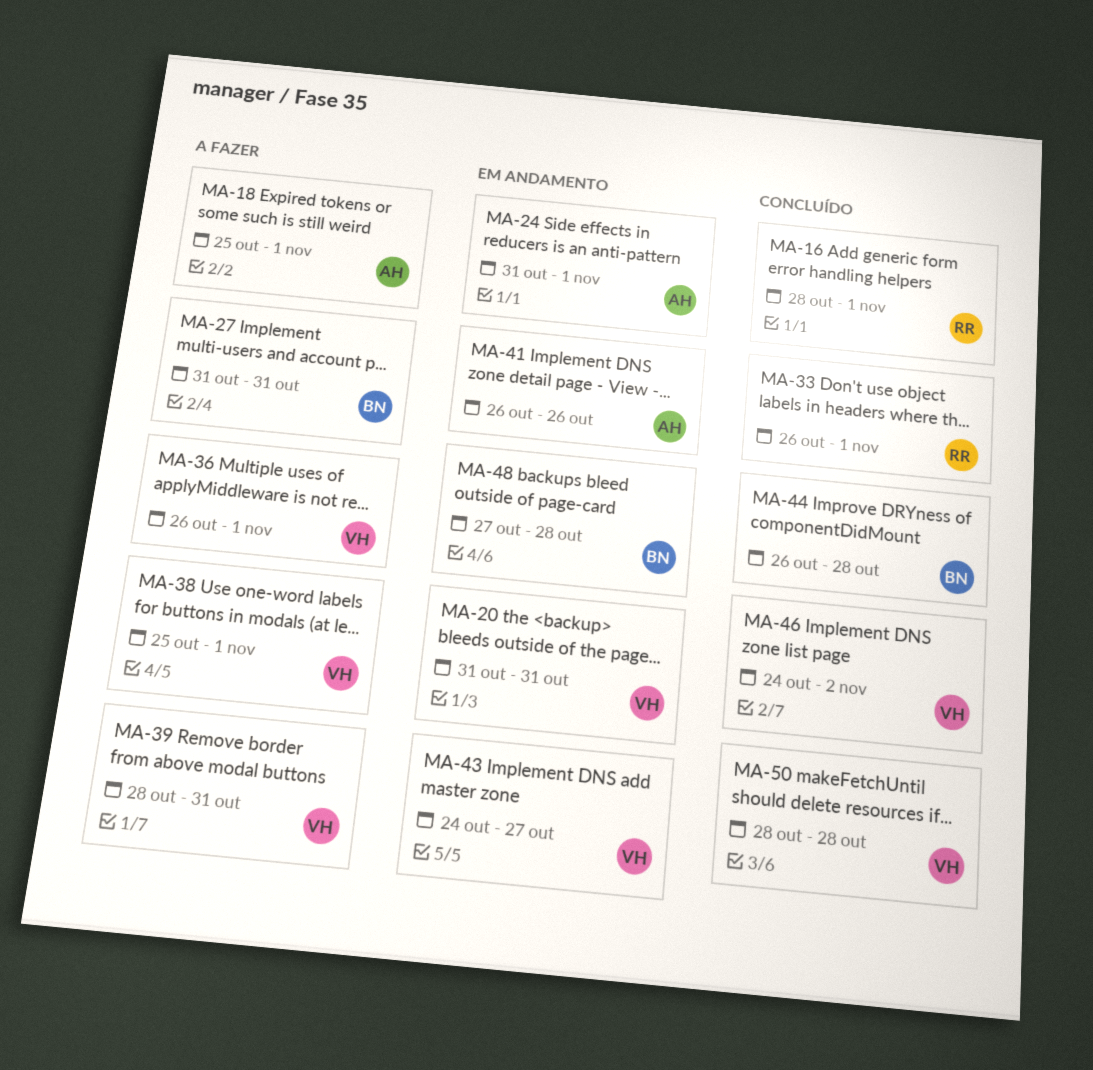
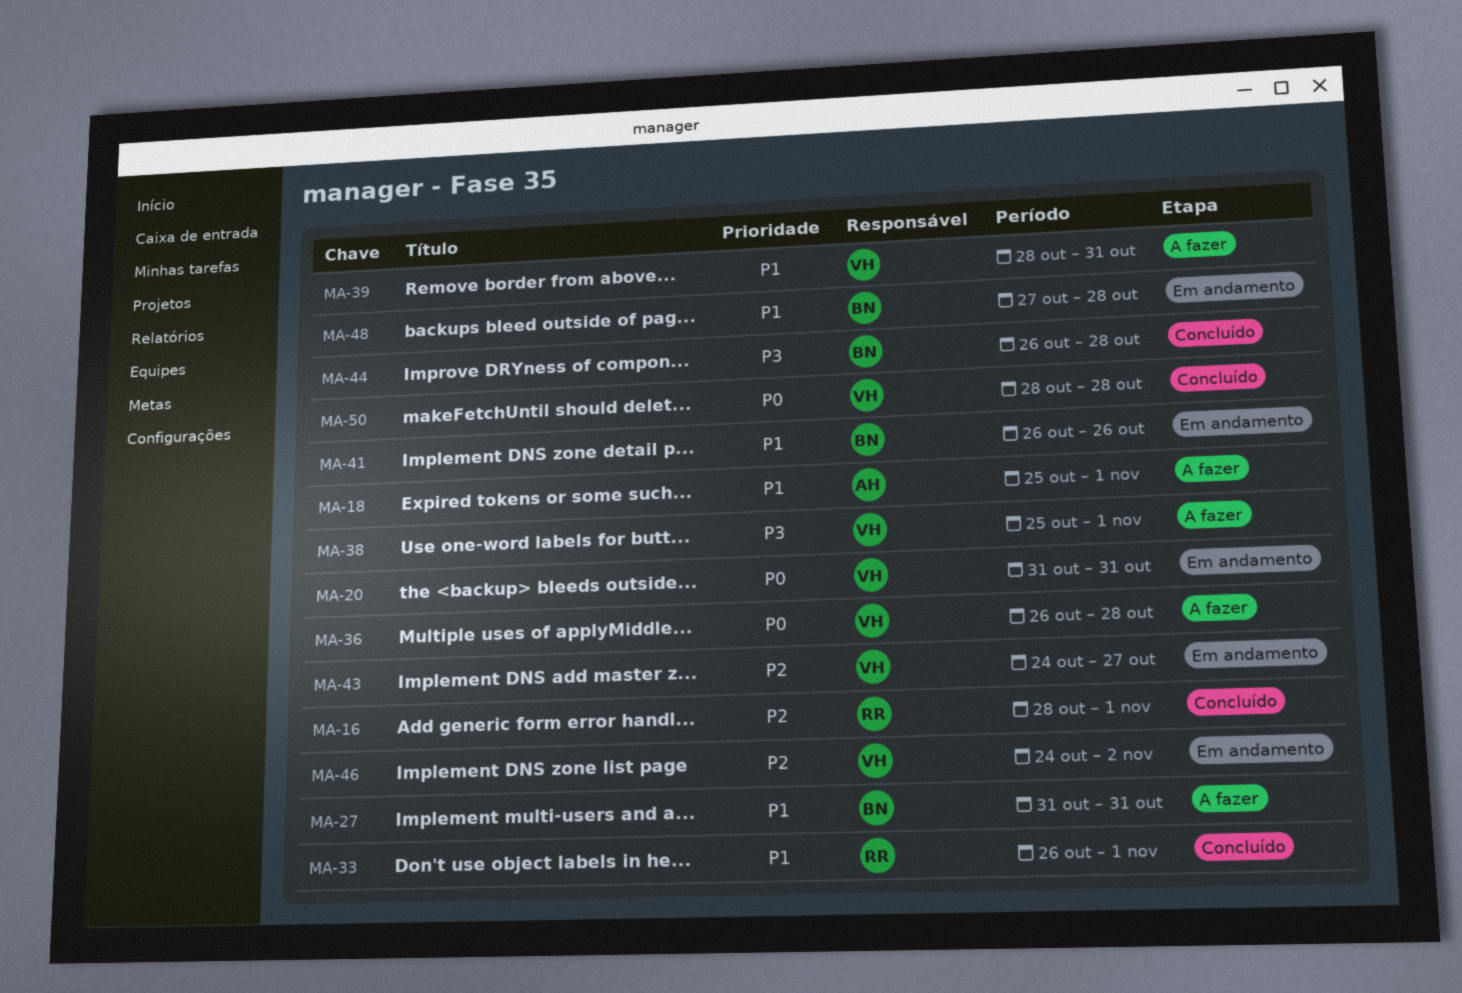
MA-24: present -> none
MA-36, due: Nov 1 -> Oct 28
MA-41, owner: AH -> BN
MA-46, status: Concluído -> Em andamento

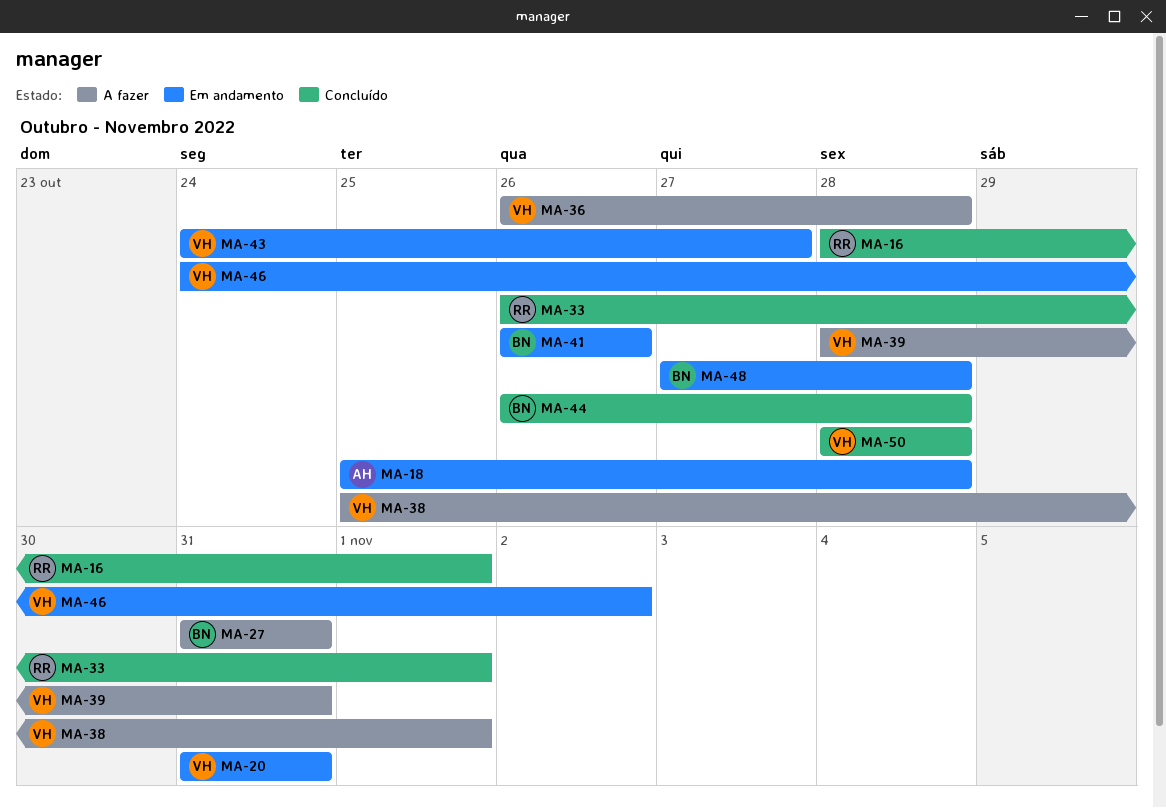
MA-18, status: A fazer -> Em andamento
MA-18, due: Nov 1 -> Oct 28

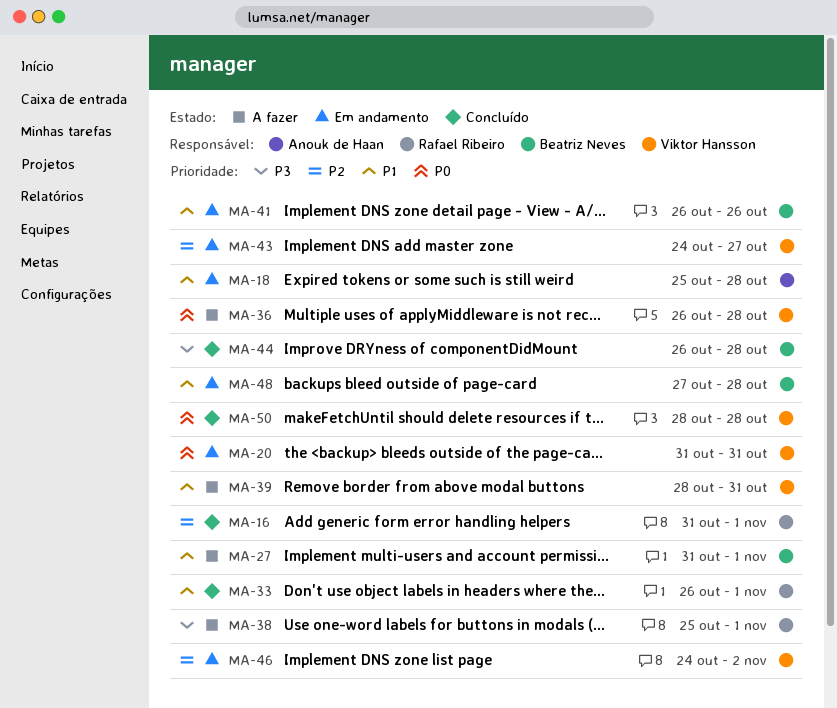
MA-16, start: Oct 28 -> Oct 31
MA-27, due: Oct 31 -> Nov 1
MA-38, owner: Viktor Hansson -> Rafael Ribeiro

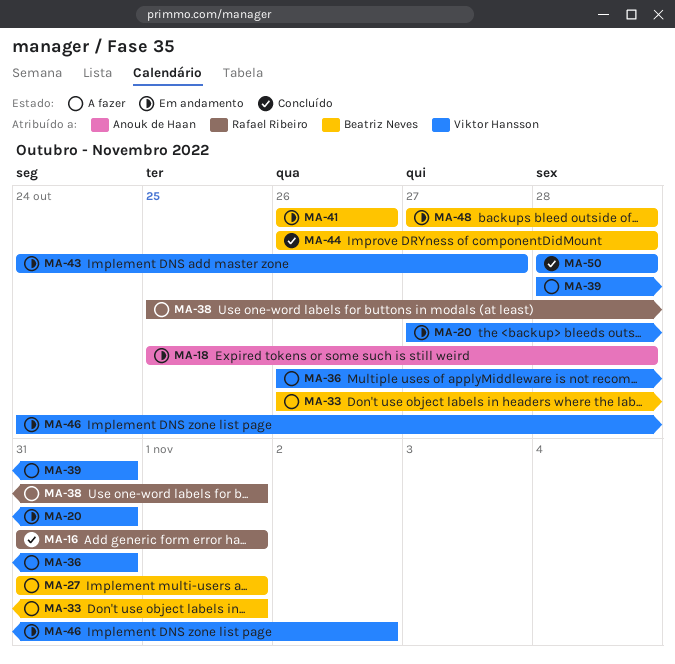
MA-20, start: Oct 31 -> Oct 27
MA-33, status: Concluído -> A fazer
MA-33, owner: Rafael Ribeiro -> Beatriz Neves
MA-36, due: Oct 28 -> Oct 31

